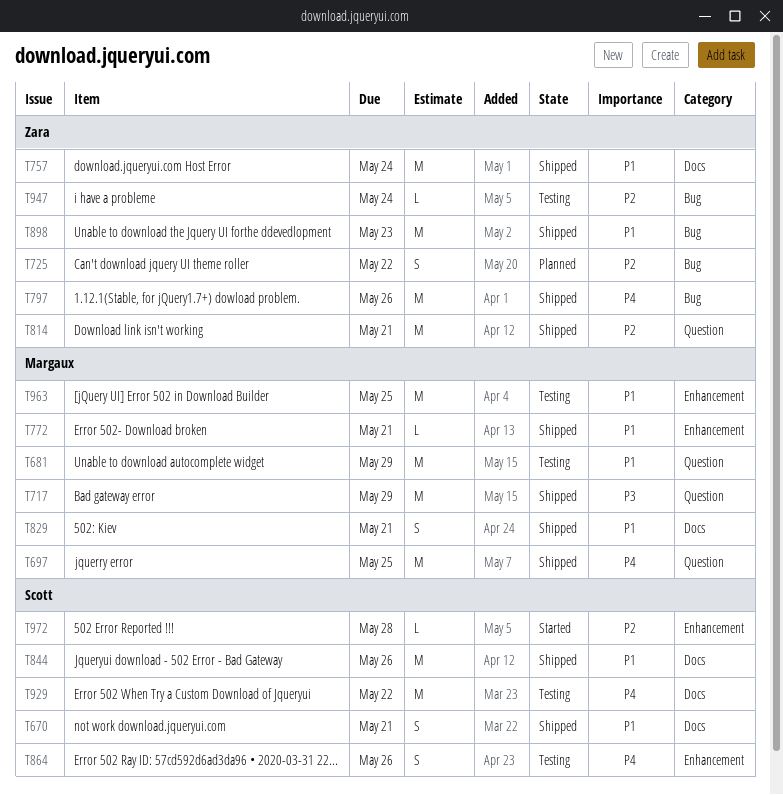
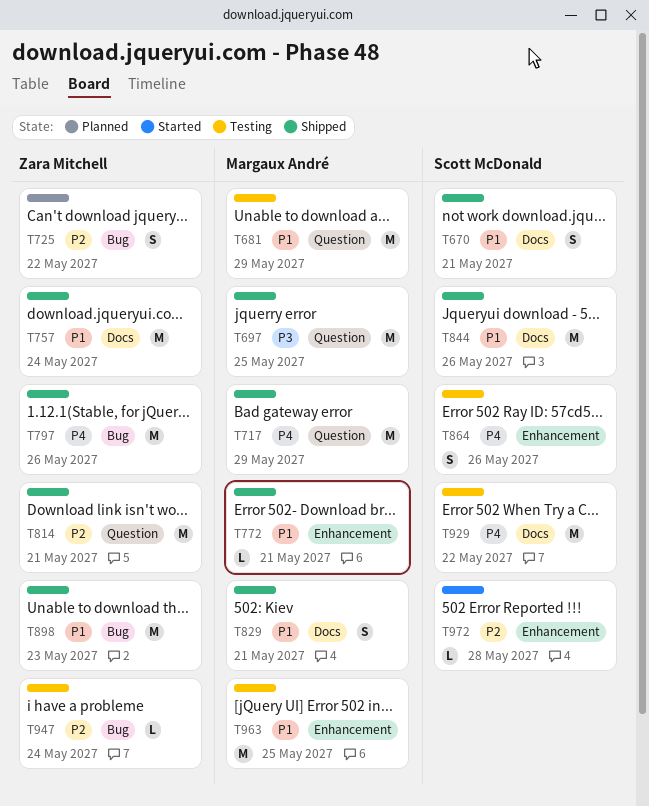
T697, priority: P4 -> P3
T717, priority: P3 -> P4

